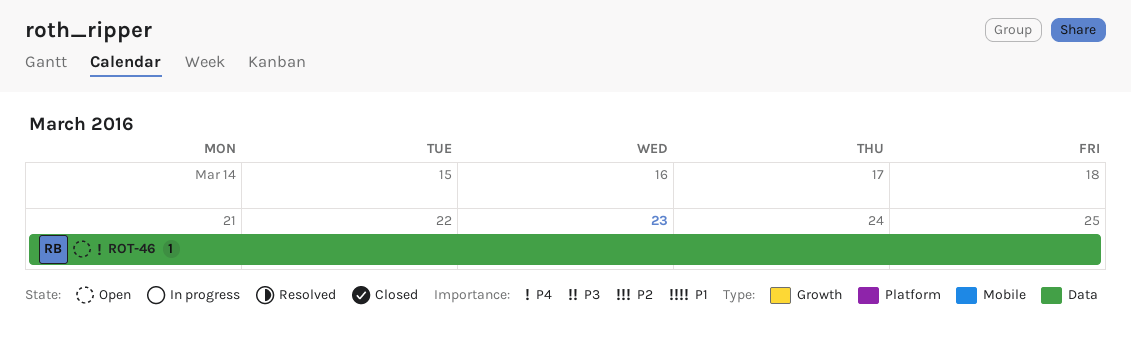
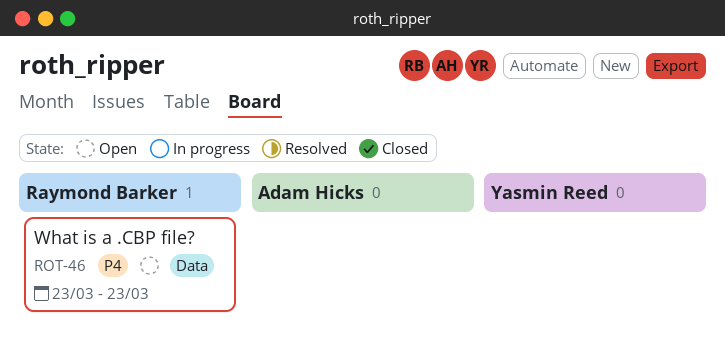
ROT-46, start: Mar 21 -> Mar 23
ROT-46, due: Mar 25 -> Mar 23

